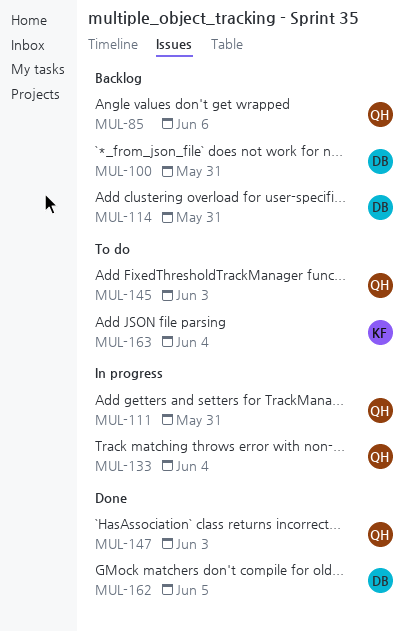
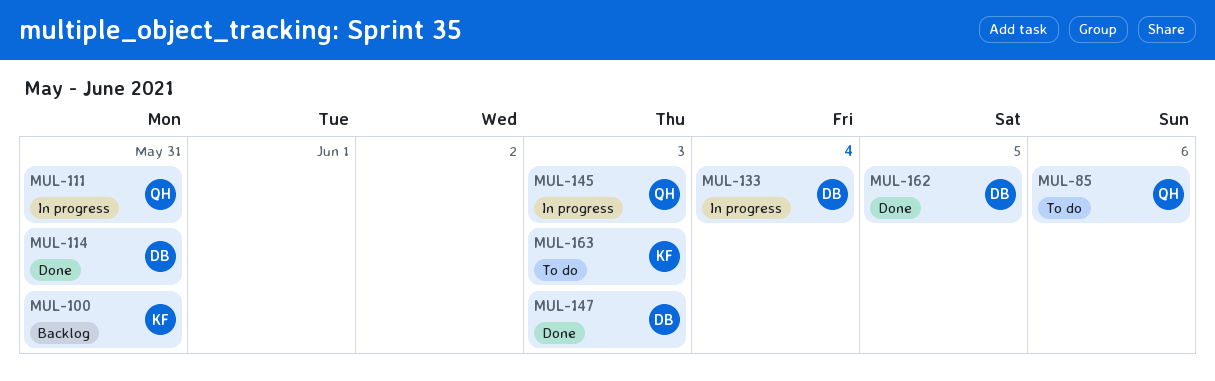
MUL-85, status: Backlog -> To do
MUL-100, owner: DB -> KF
MUL-114, status: Backlog -> Done
MUL-133, owner: QH -> DB
MUL-145, status: To do -> In progress
MUL-147, owner: QH -> DB
MUL-163, due: Jun 4 -> Jun 3

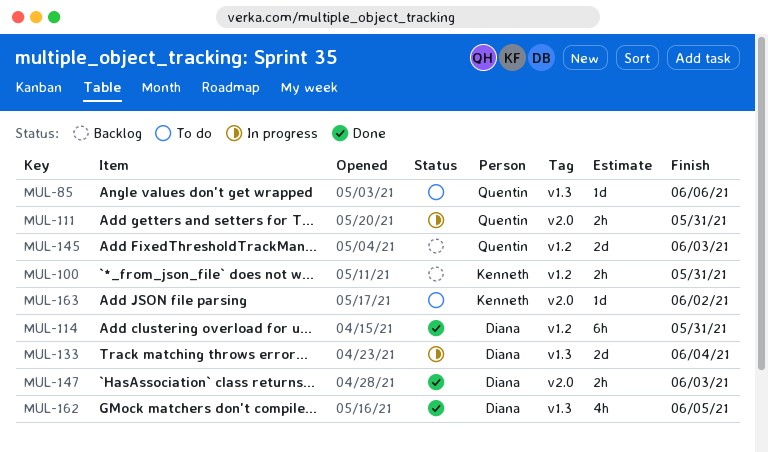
MUL-145, status: In progress -> Backlog
MUL-163, due: Jun 3 -> Jun 2

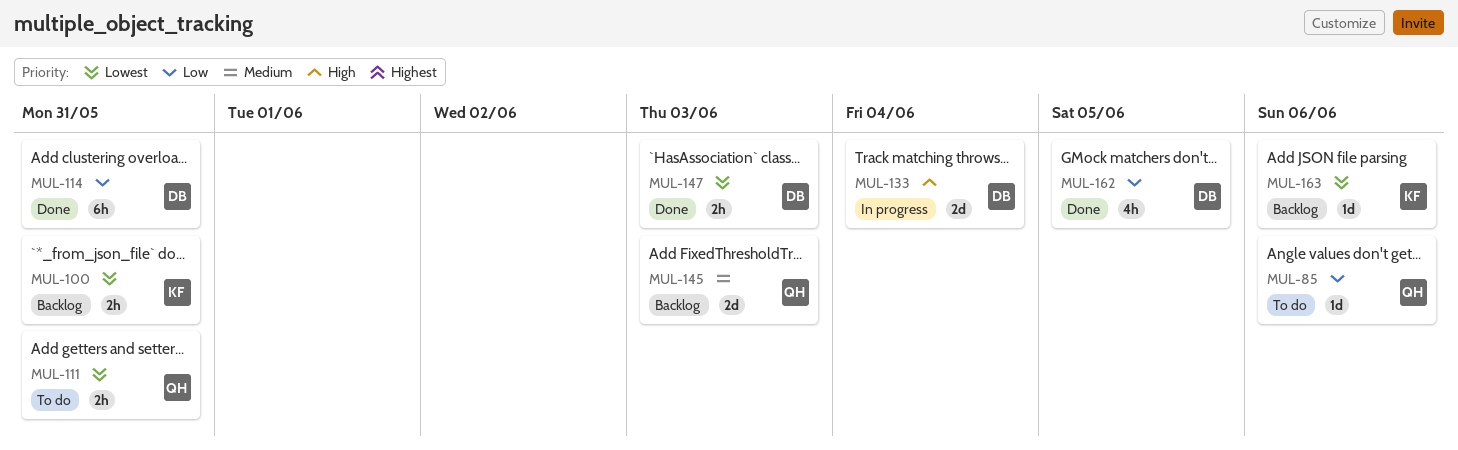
MUL-111, status: In progress -> To do
MUL-163, status: To do -> Backlog
MUL-163, due: Jun 2 -> Jun 6

